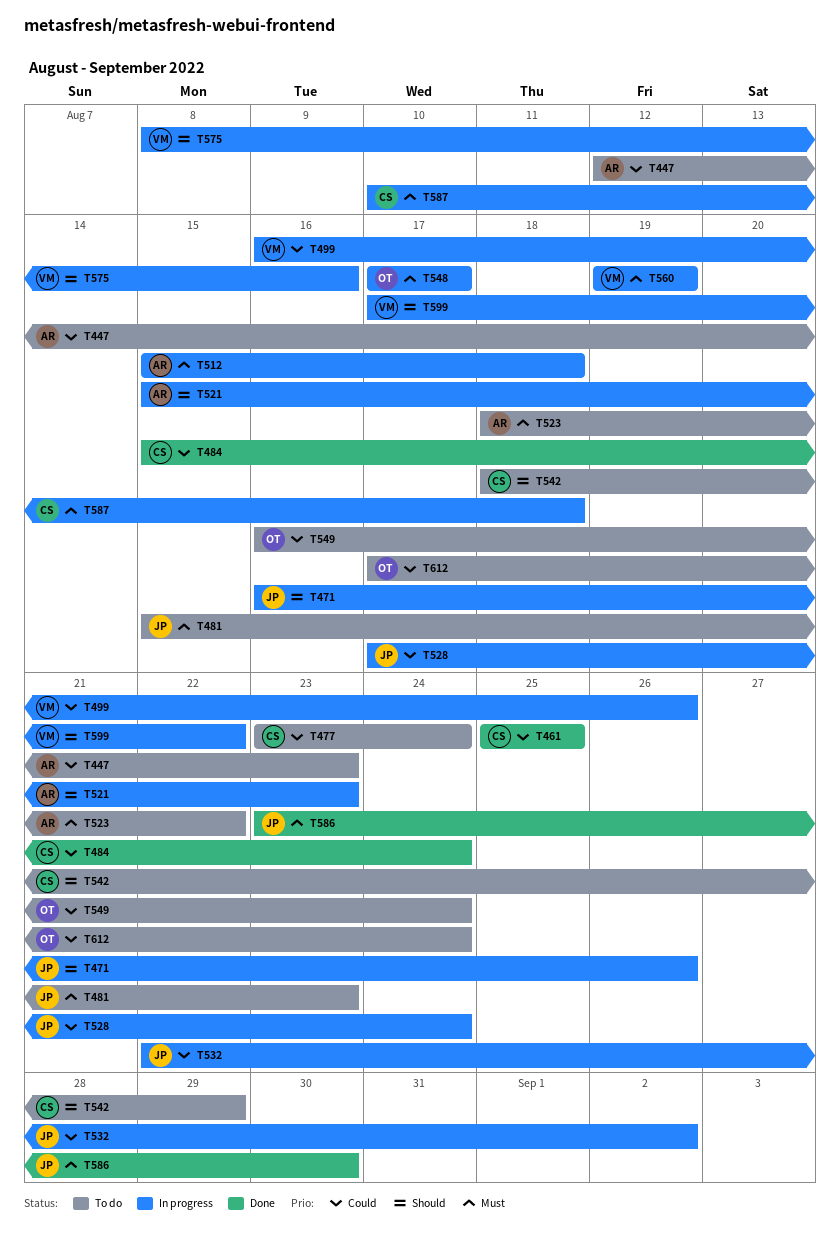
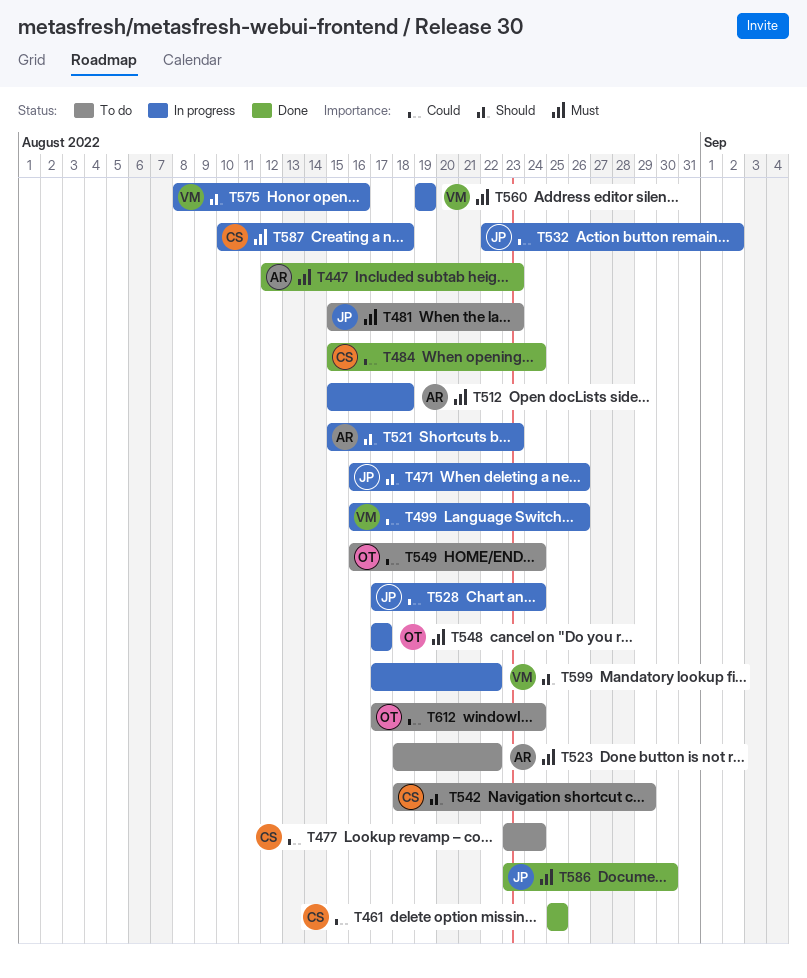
T447, status: To do -> Done
T447, priority: Could -> Must

